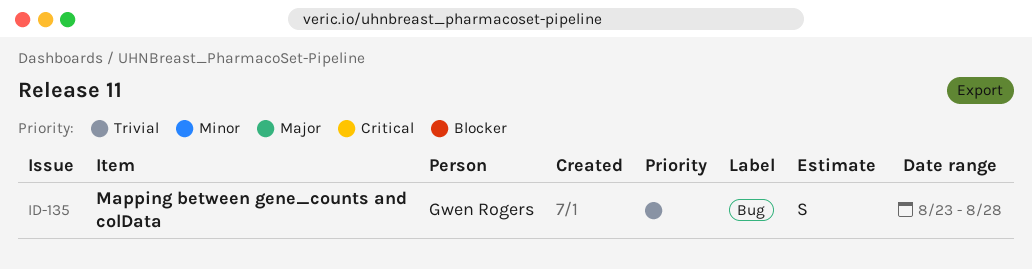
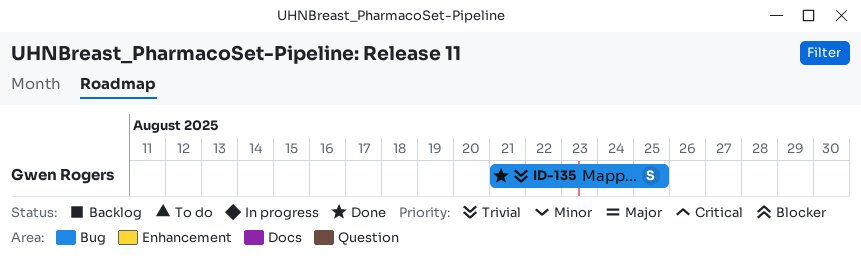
ID-135, start: Aug 23 -> Aug 21
ID-135, due: Aug 28 -> Aug 25

